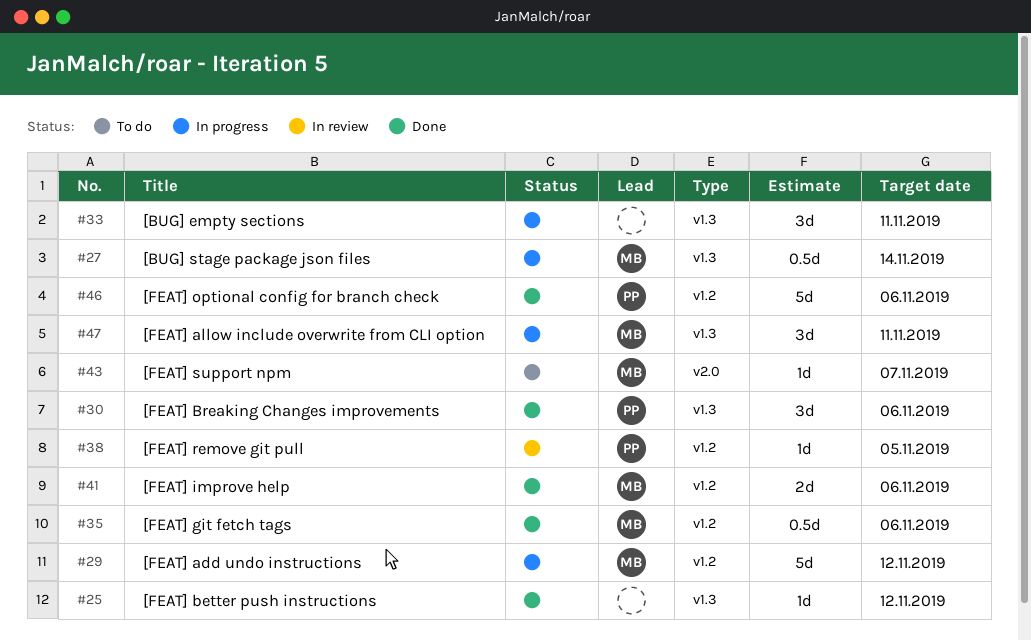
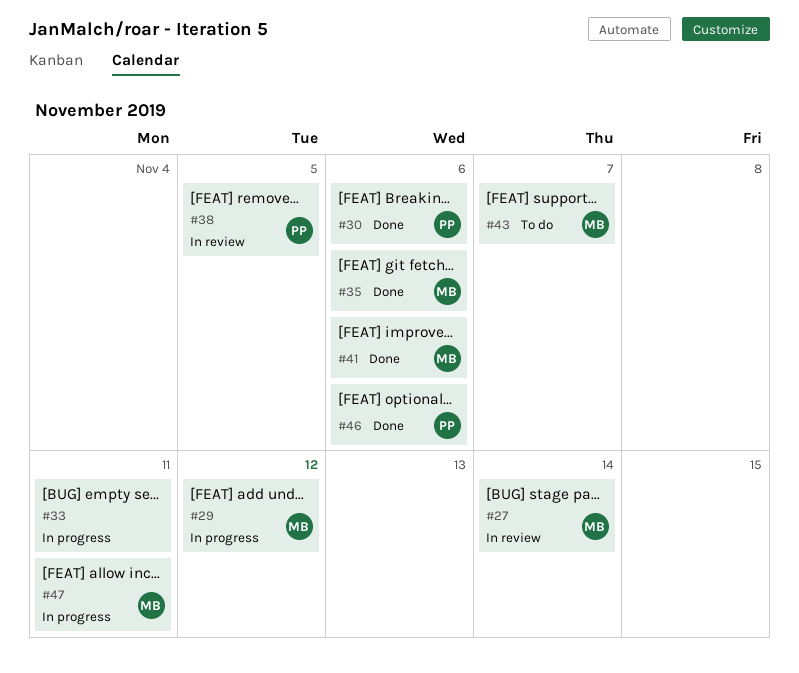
#25: present -> none
#27, status: In progress -> In review

